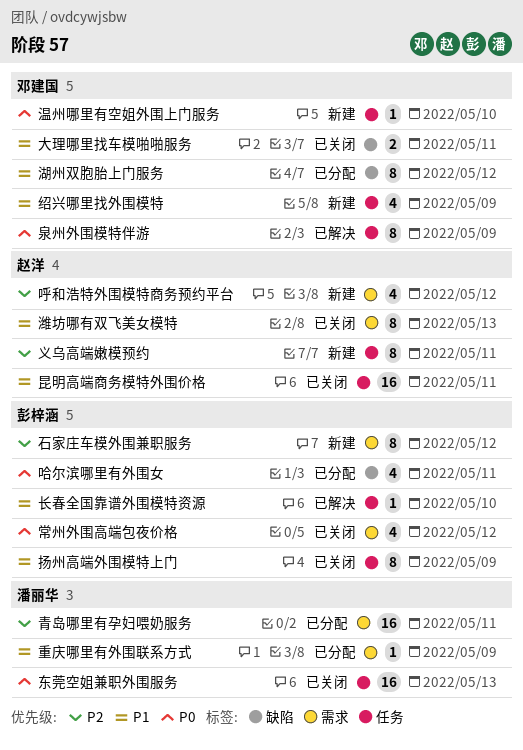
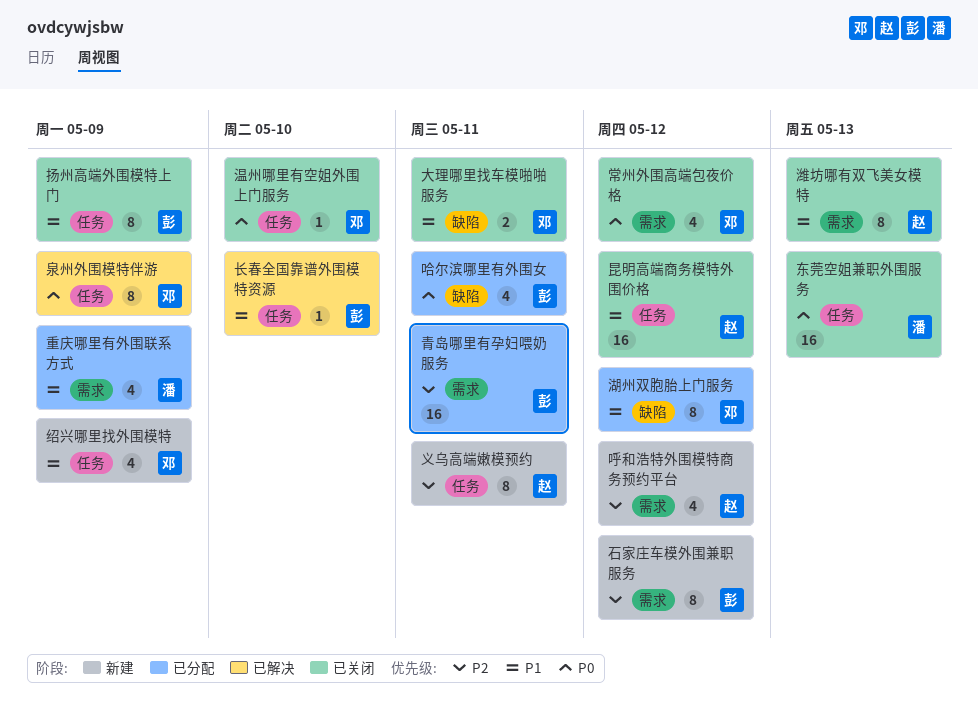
常州外围高端包夜价格, owner: 彭梓涵 -> 邓建国
昆明高端商务模特外围价格, due: May 11 -> May 12
温州哪里有空姐外围上门服务, status: 新建 -> 已关闭
重庆哪里有外围联系方式, estimate: 1 -> 4
青岛哪里有孕妇喂奶服务, owner: 潘丽华 -> 彭梓涵

